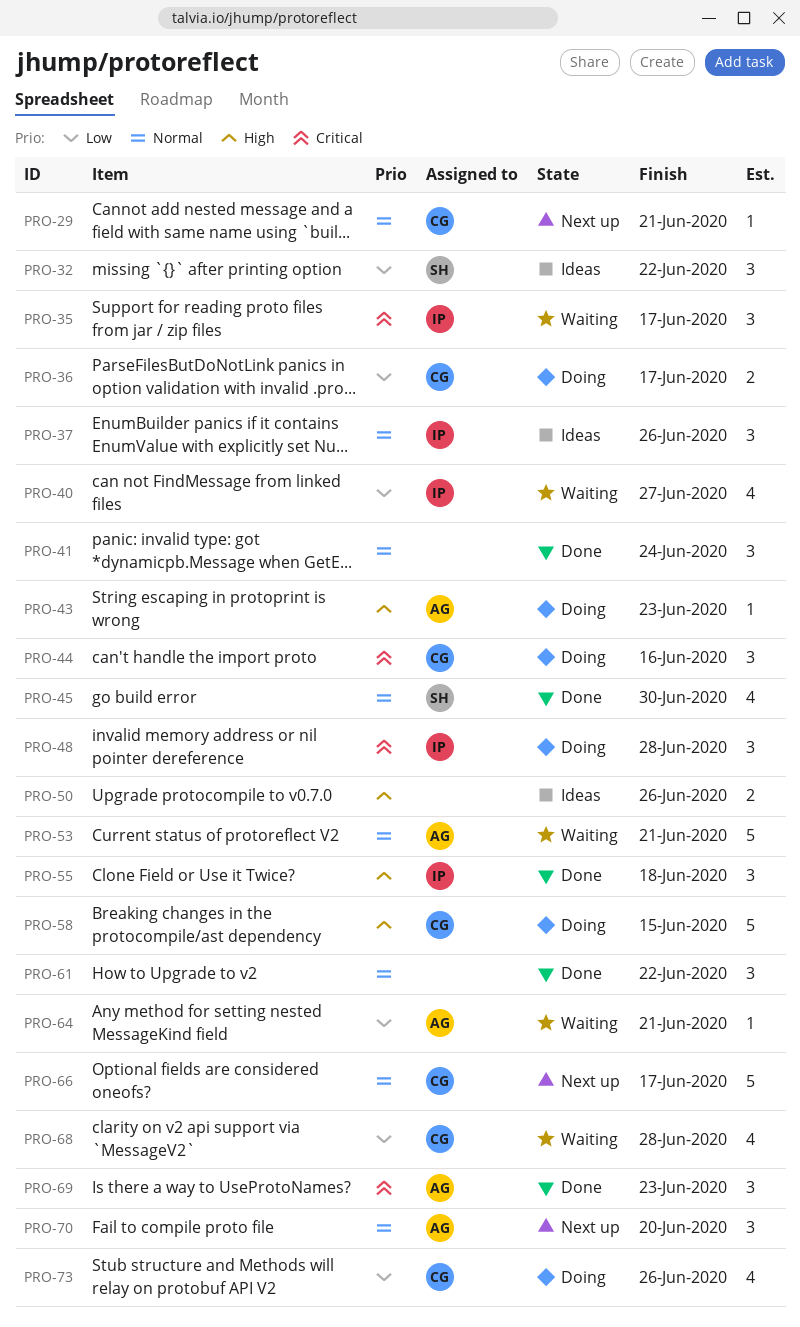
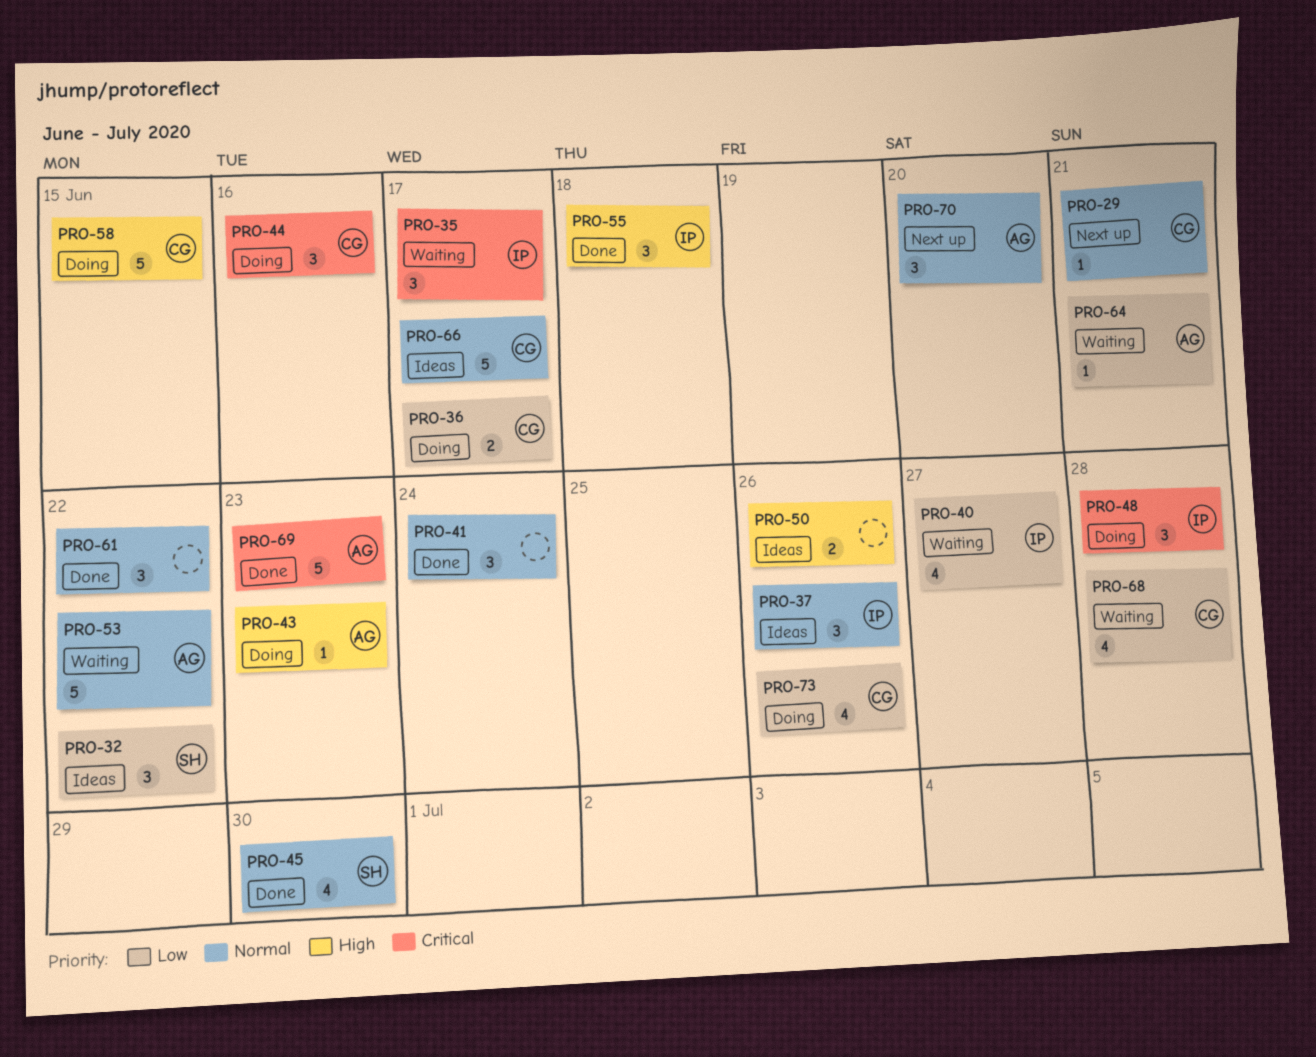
PRO-53, due: Jun 21 -> Jun 22
PRO-66, status: Next up -> Ideas
PRO-69, estimate: 3 -> 5

